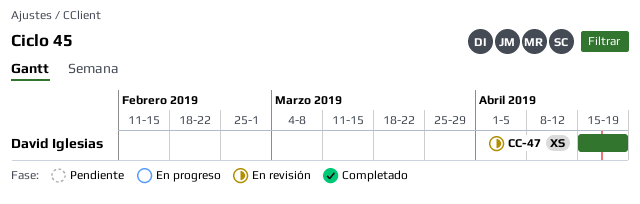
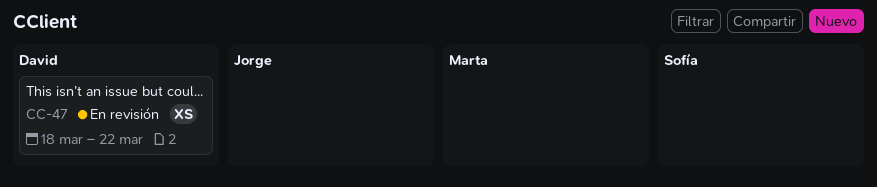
CC-47, start: Apr 15 -> Mar 18
CC-47, due: Apr 19 -> Mar 22

